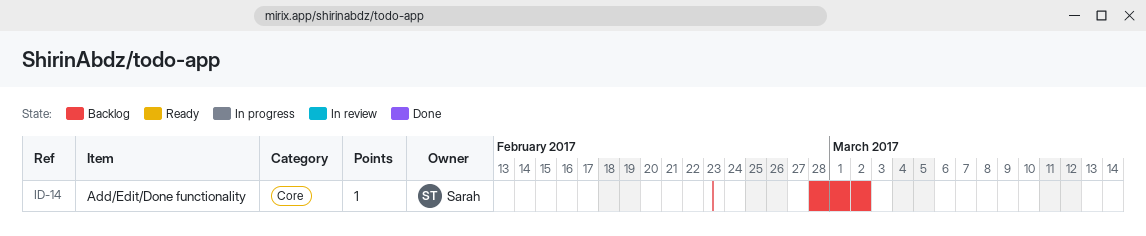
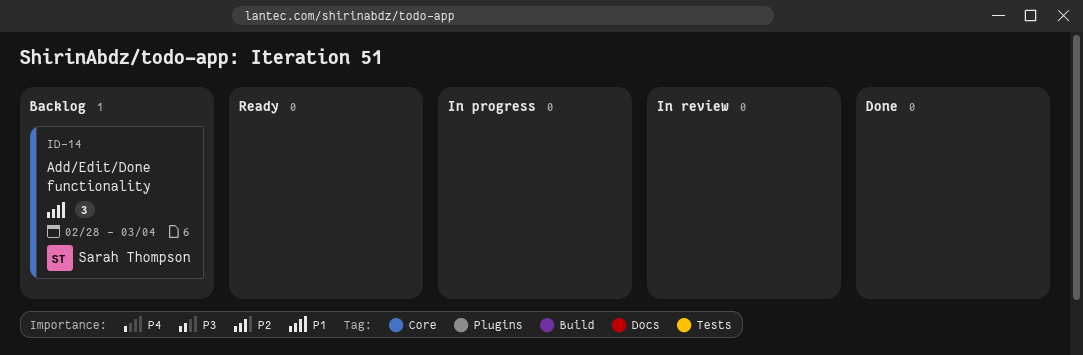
ID-14, estimate: 1 -> 3
ID-14, due: Mar 2 -> Mar 4

